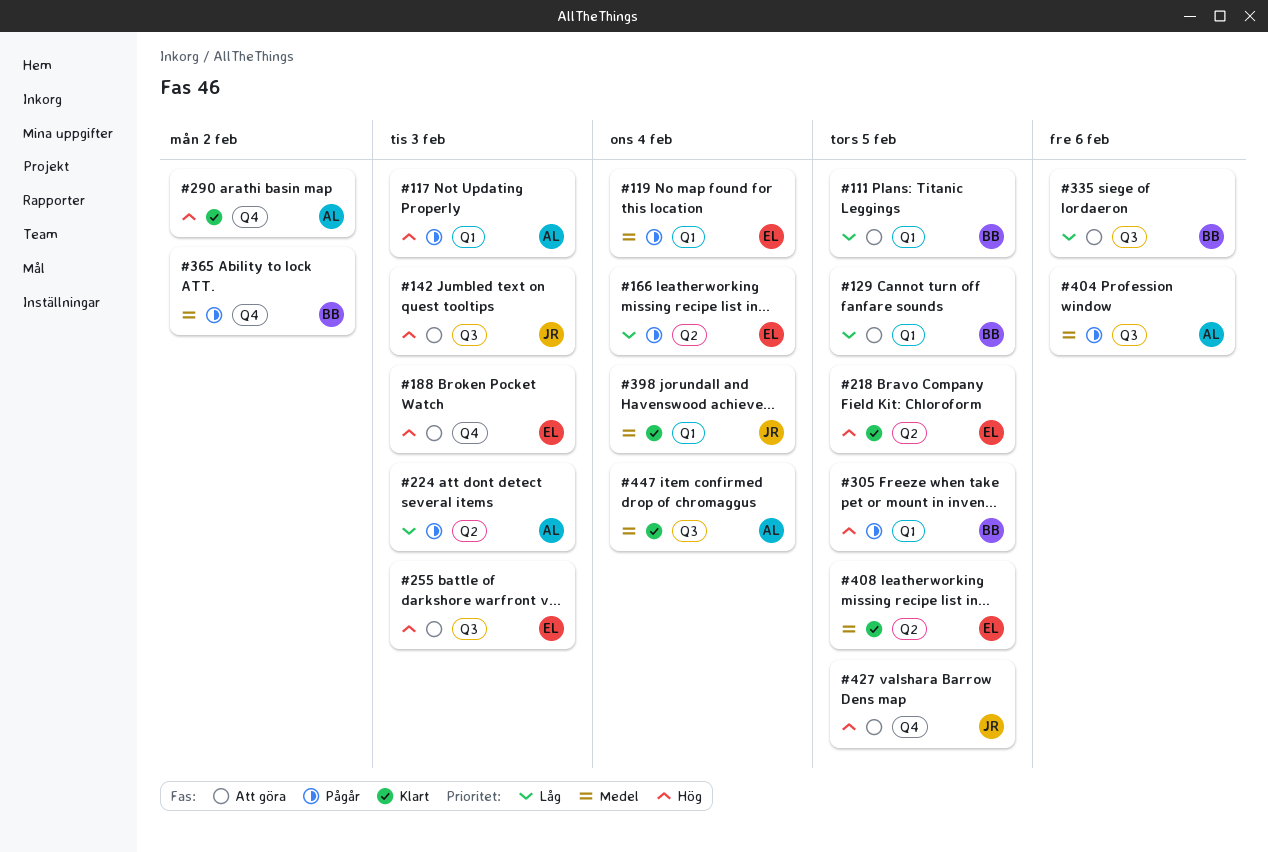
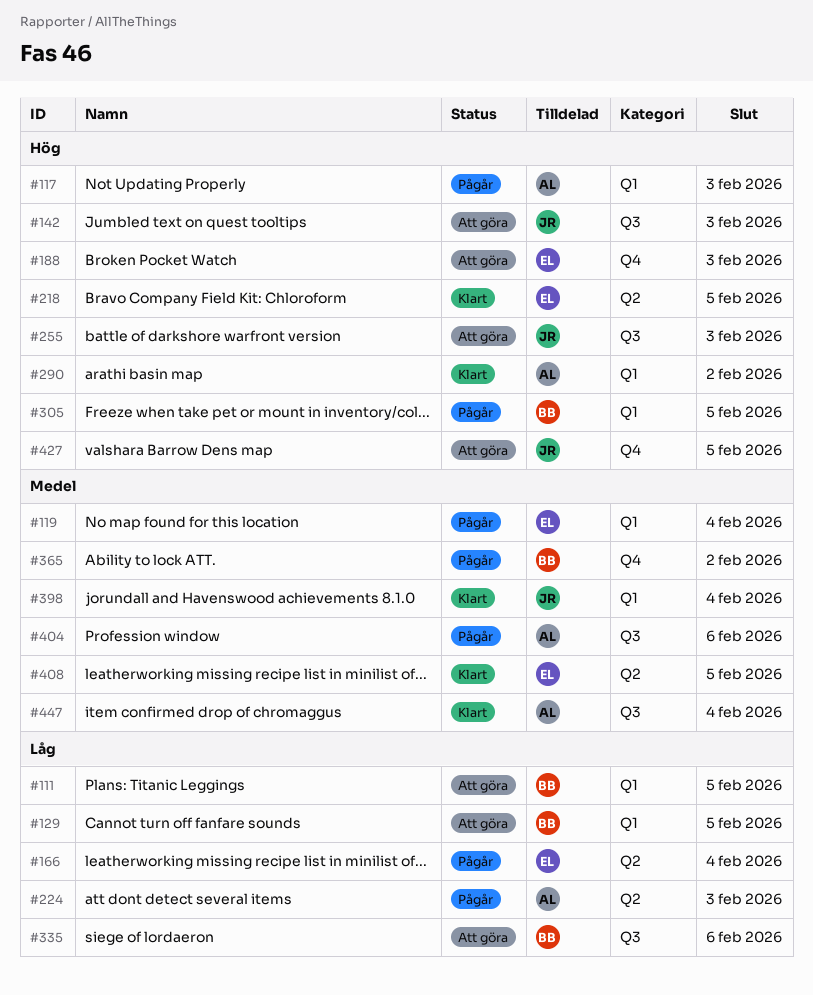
#255, owner: EL -> JR
#290, label: Q4 -> Q1

